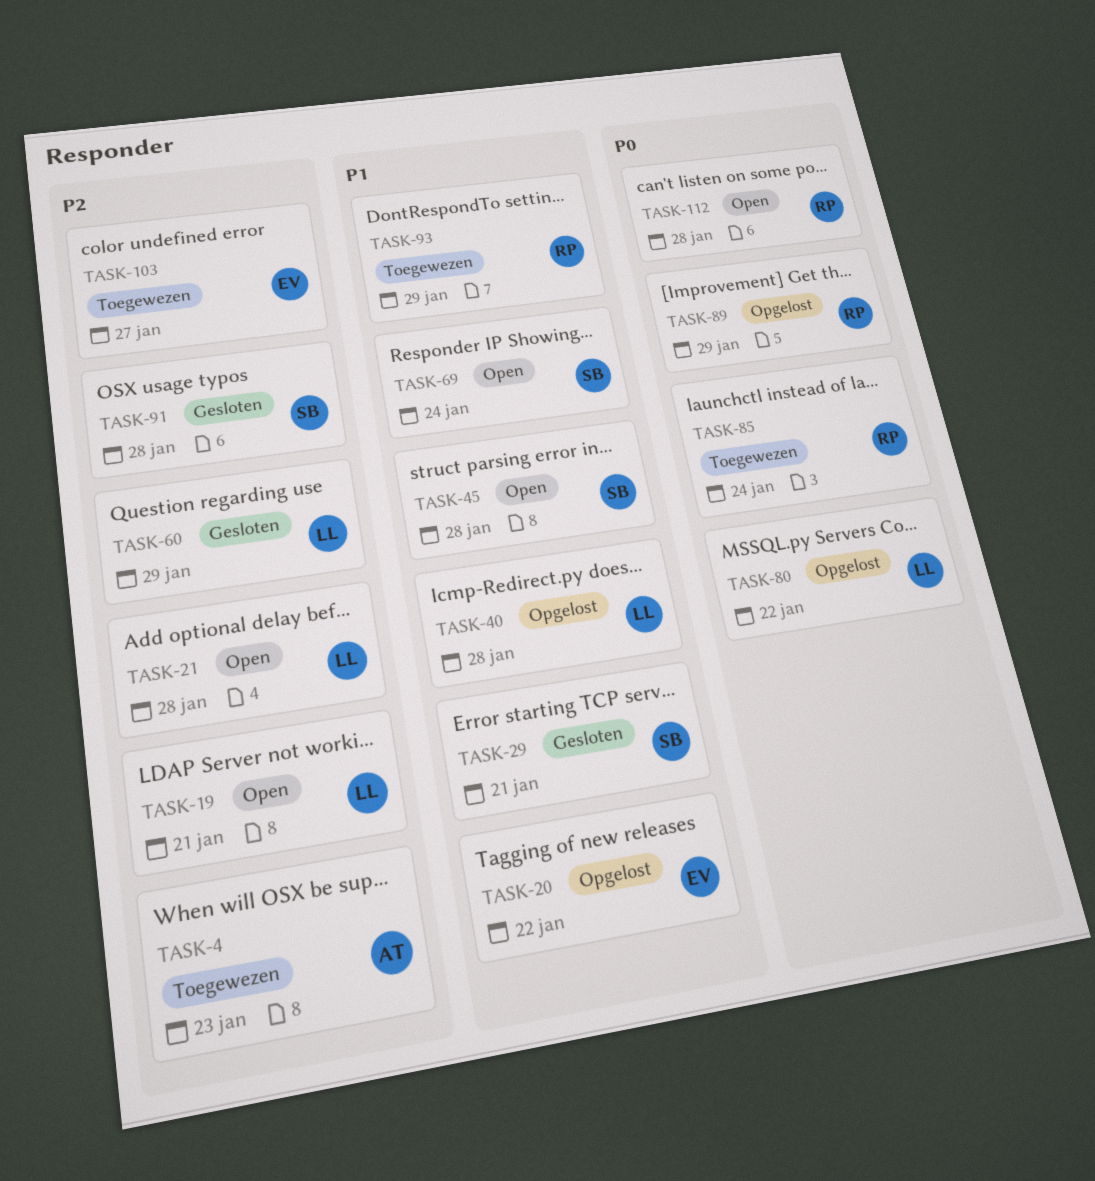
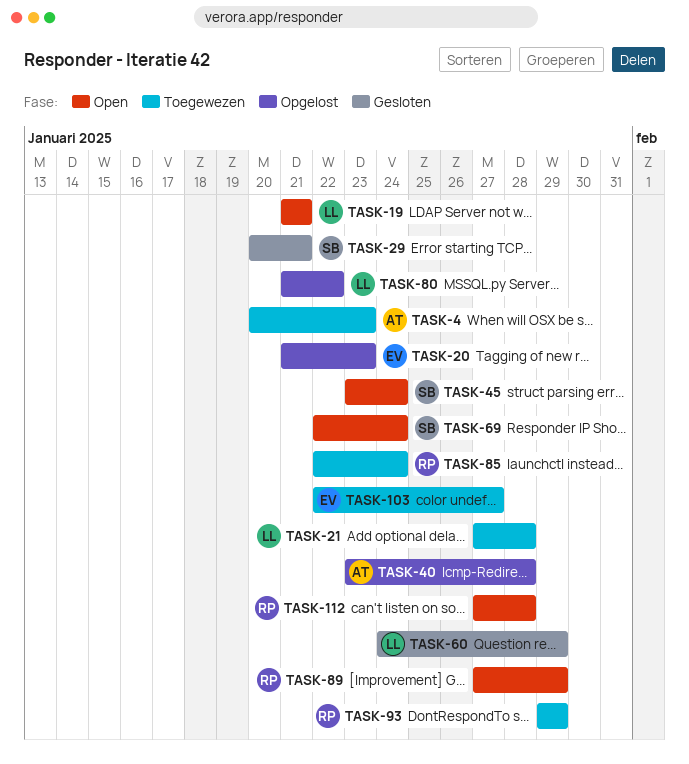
TASK-20, due: Jan 22 -> Jan 23
TASK-21, status: Open -> Toegewezen
TASK-40, owner: LL -> AT
TASK-45, due: Jan 28 -> Jan 24
TASK-89, status: Opgelost -> Open
TASK-91: present -> none

